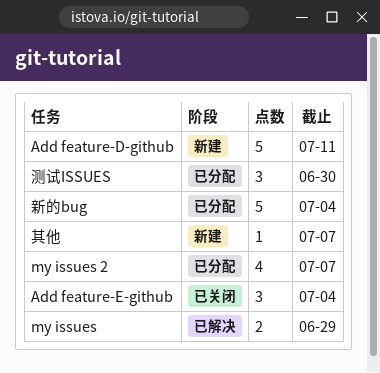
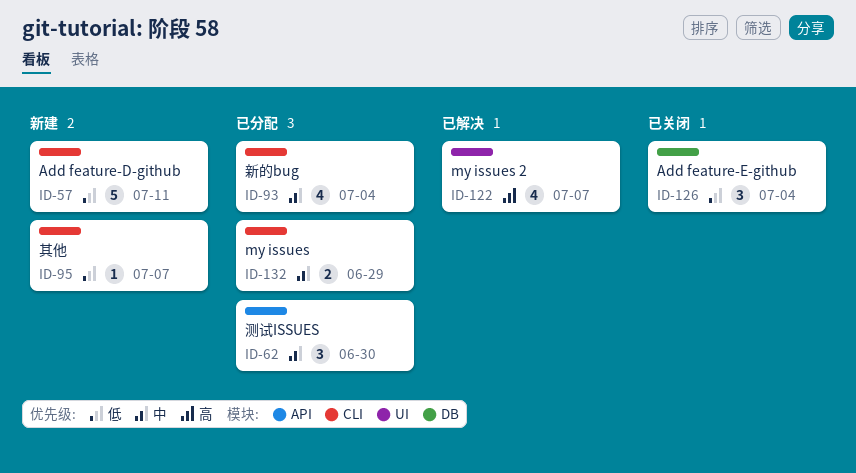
my issues, status: 已解决 -> 已分配
my issues 2, status: 已分配 -> 已解决
新的bug, estimate: 5 -> 4

